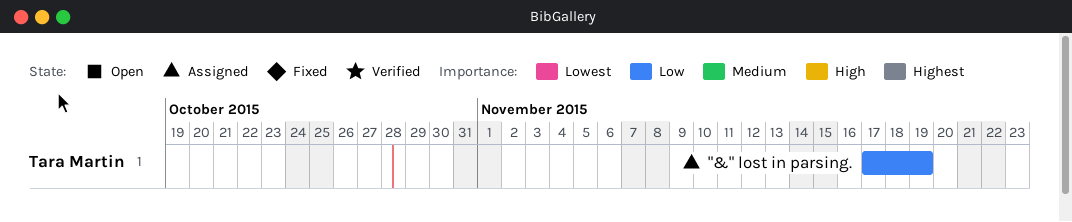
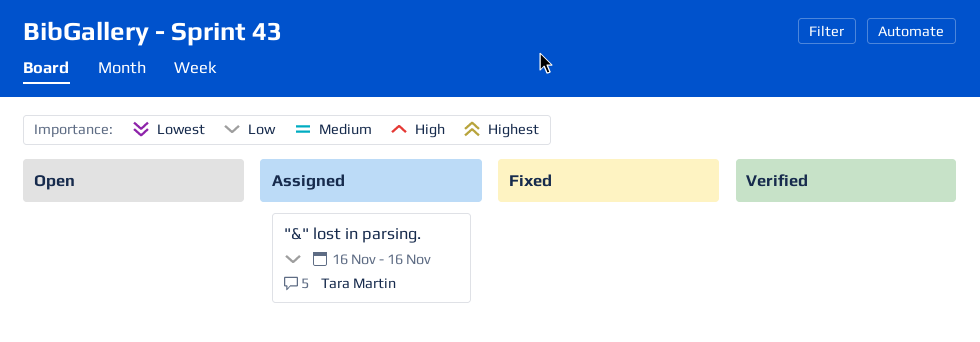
"&" lost in parsing., start: Nov 17 -> Nov 16
"&" lost in parsing., due: Nov 19 -> Nov 16

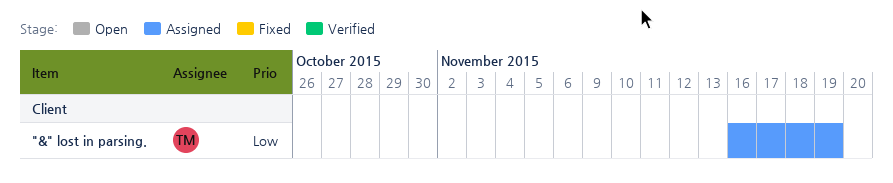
"&" lost in parsing., due: Nov 16 -> Nov 19

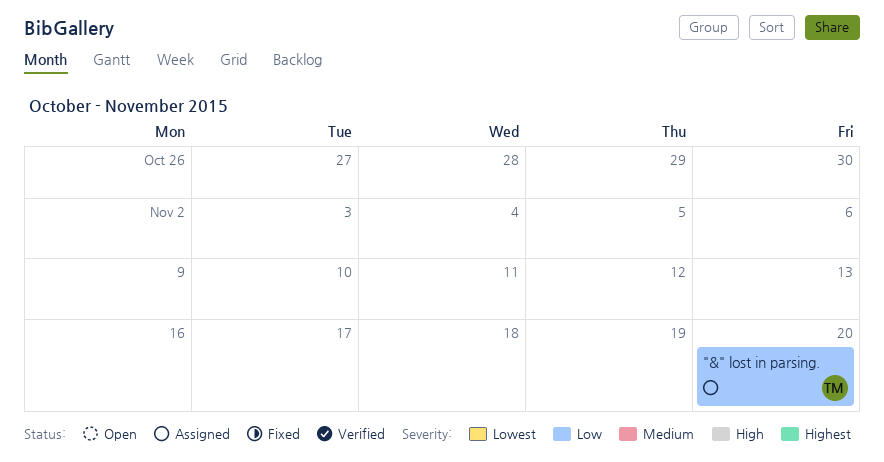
"&" lost in parsing., due: Nov 19 -> Nov 20

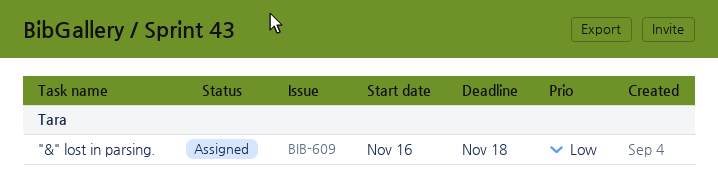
"&" lost in parsing., due: Nov 20 -> Nov 18

